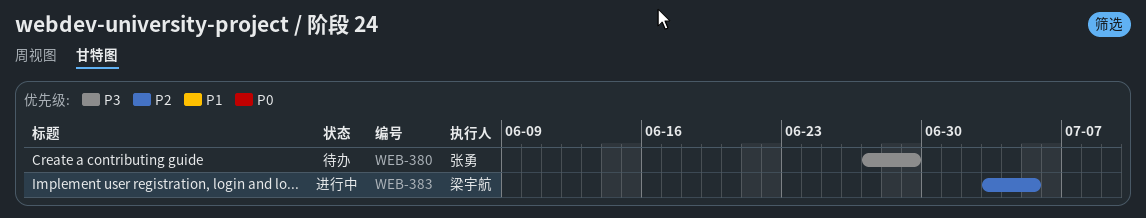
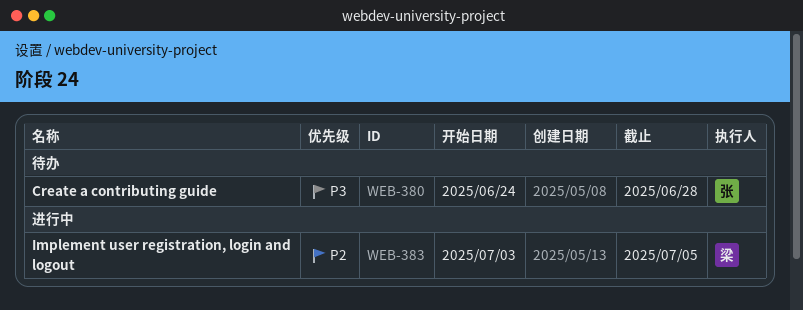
WEB-380, start: Jun 27 -> Jun 24
WEB-380, due: Jun 29 -> Jun 28

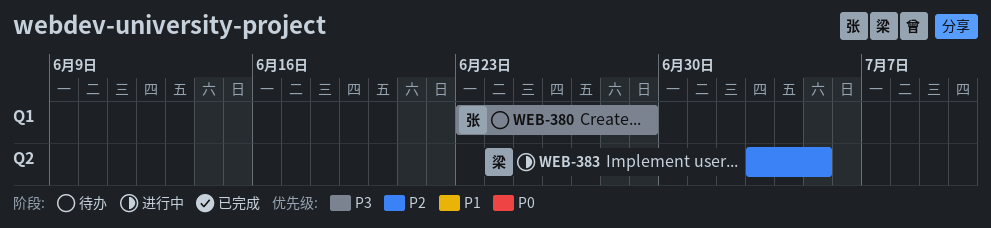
WEB-380, start: Jun 24 -> Jun 23
WEB-380, due: Jun 28 -> Jun 29

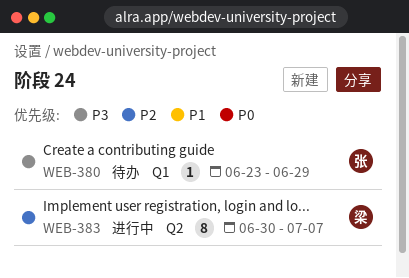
WEB-383, start: Jul 3 -> Jun 30
WEB-383, due: Jul 5 -> Jul 7

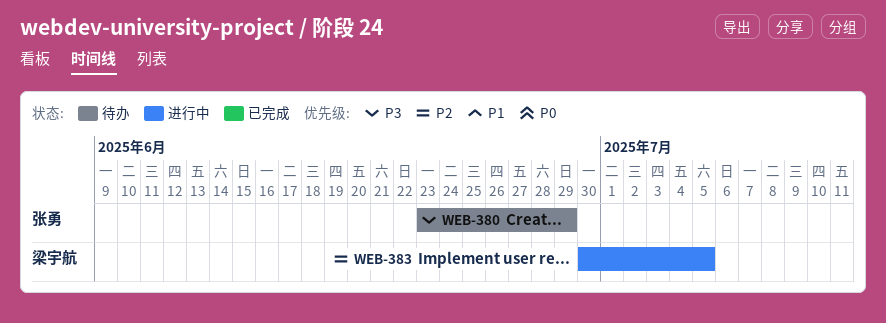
WEB-383, due: Jul 7 -> Jul 5

